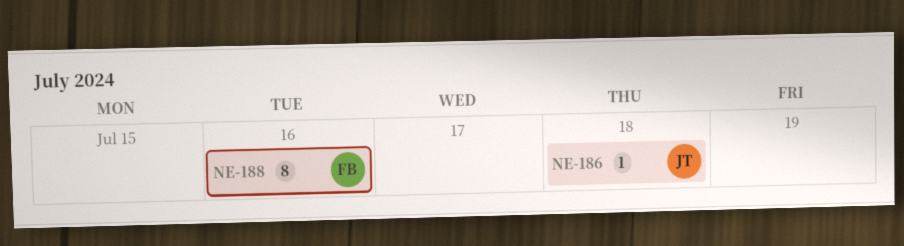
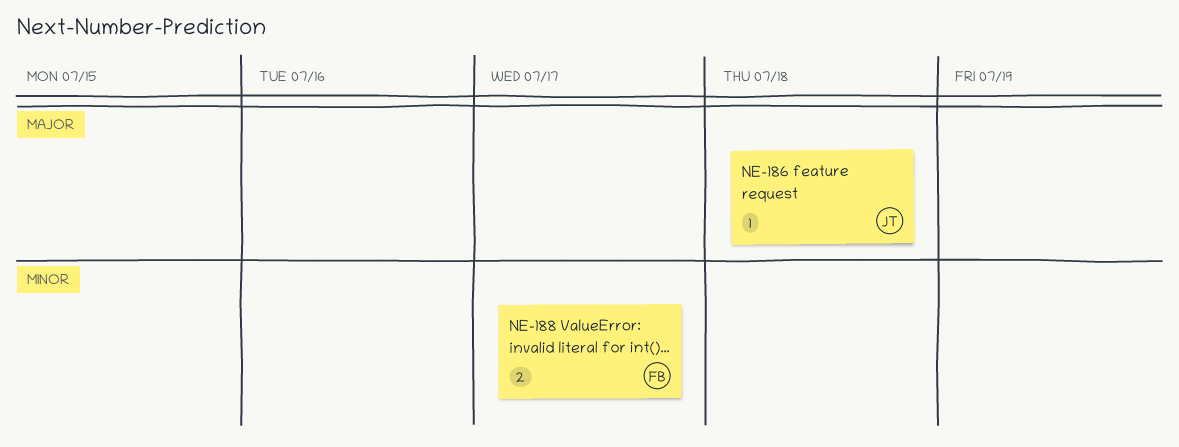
NE-188, estimate: 8 -> 2
NE-188, due: Jul 16 -> Jul 17

